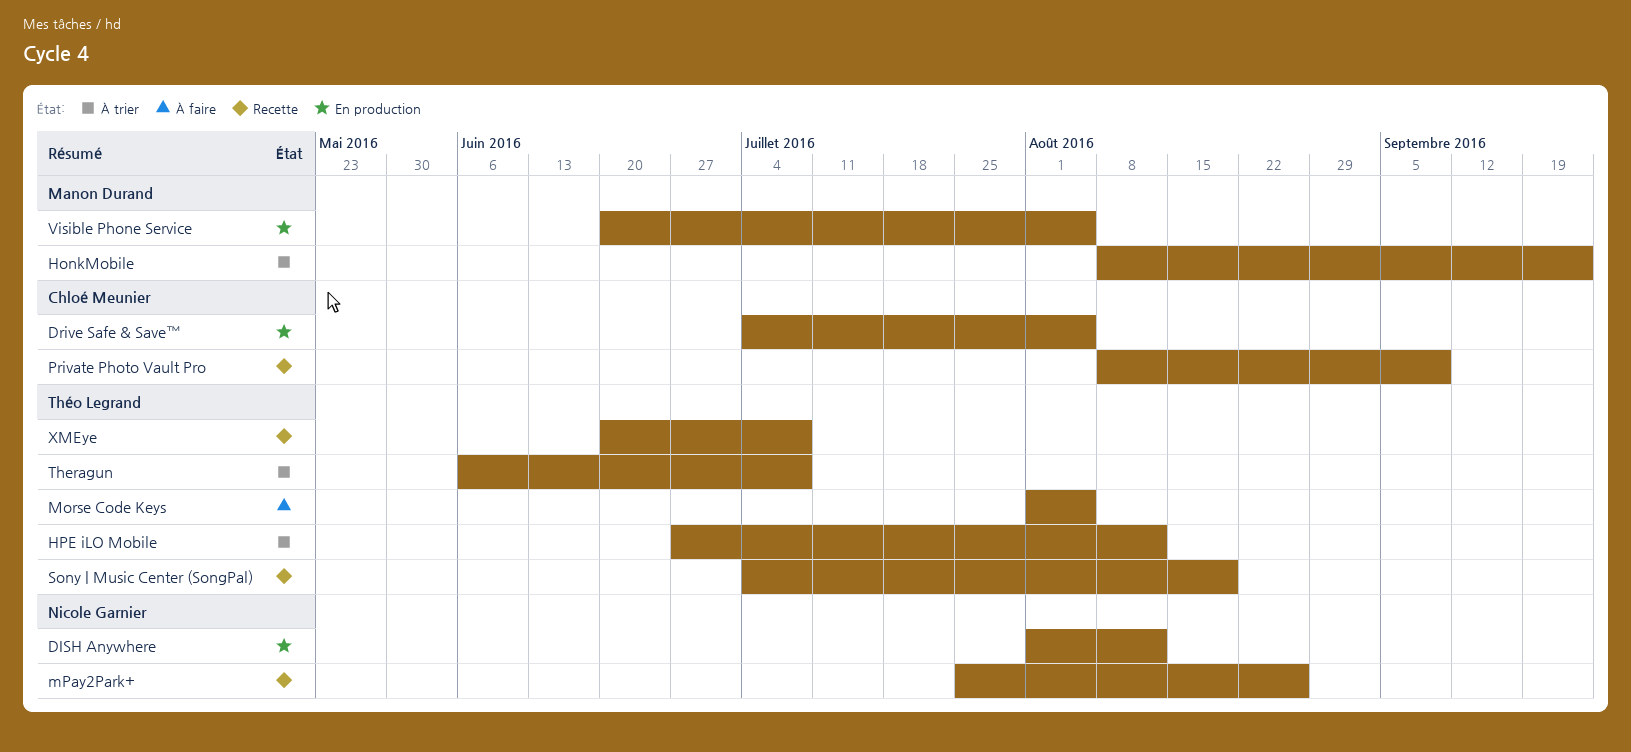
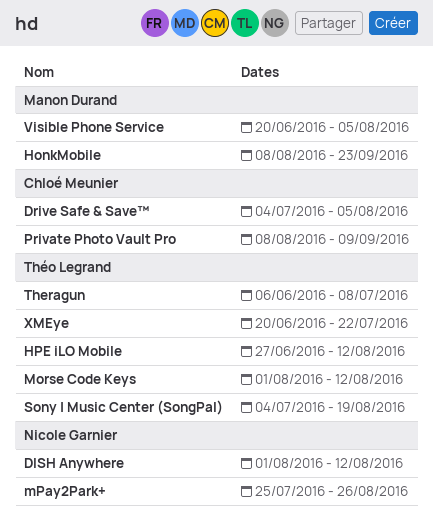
Morse Code Keys, due: Aug 5 -> Aug 12
XMEye, due: Jul 8 -> Jul 22

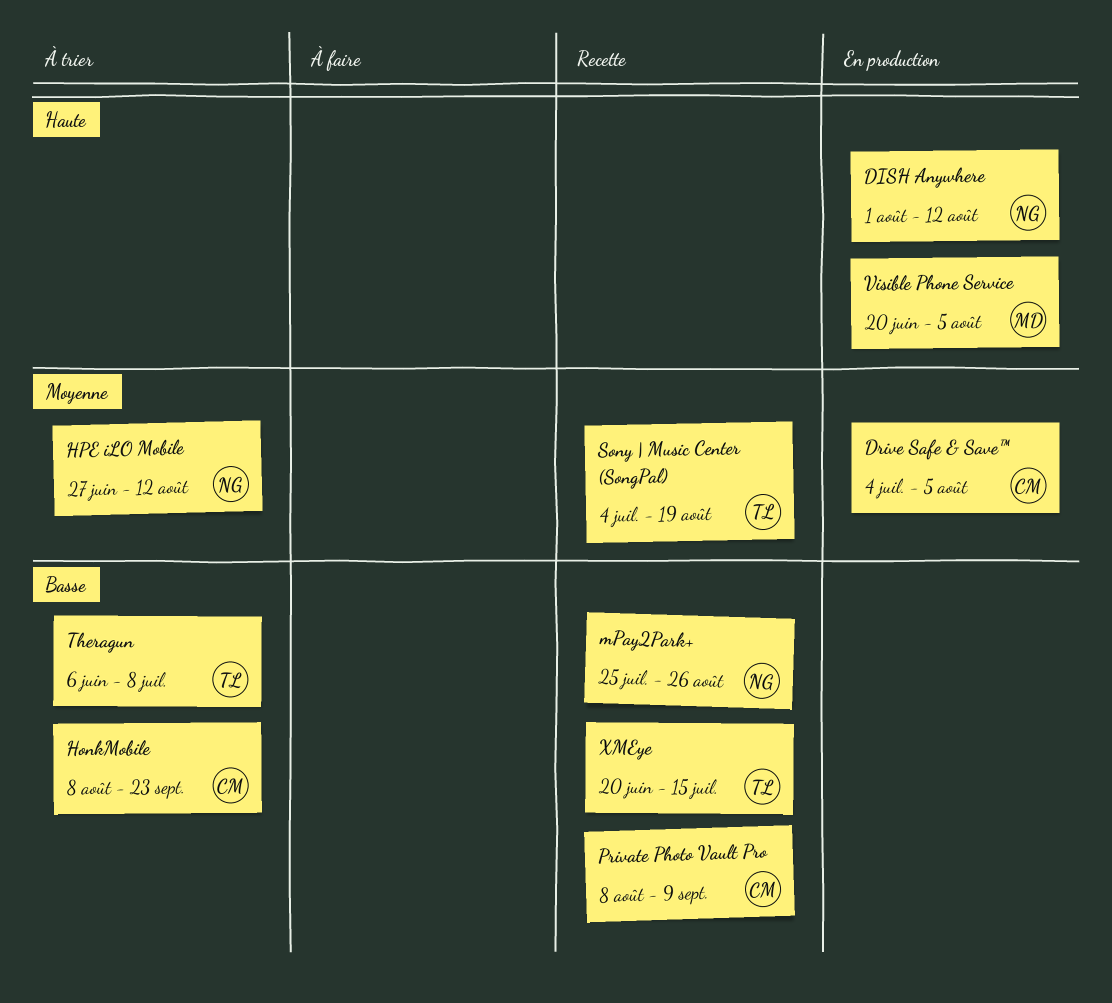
HonkMobile, owner: Manon Durand -> Chloé Meunier
HPE iLO Mobile, owner: Théo Legrand -> Nicole Garnier
Morse Code Keys: present -> none
XMEye, due: Jul 22 -> Jul 15

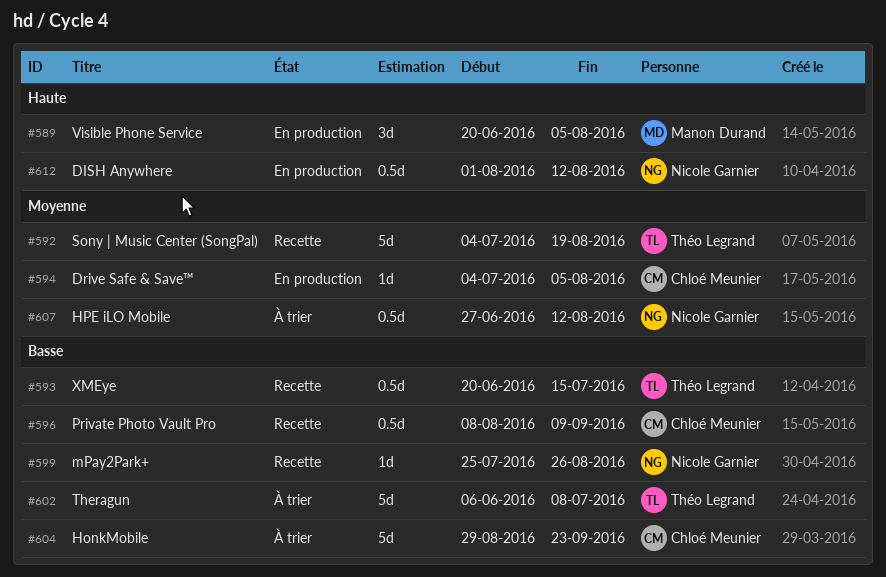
HonkMobile, start: Aug 8 -> Aug 29

